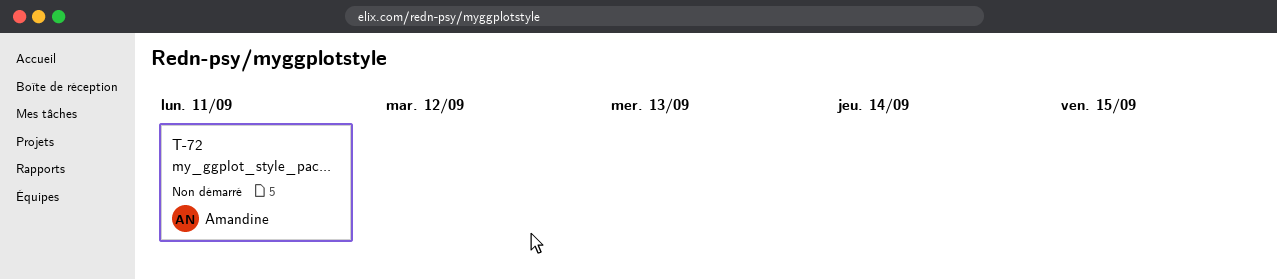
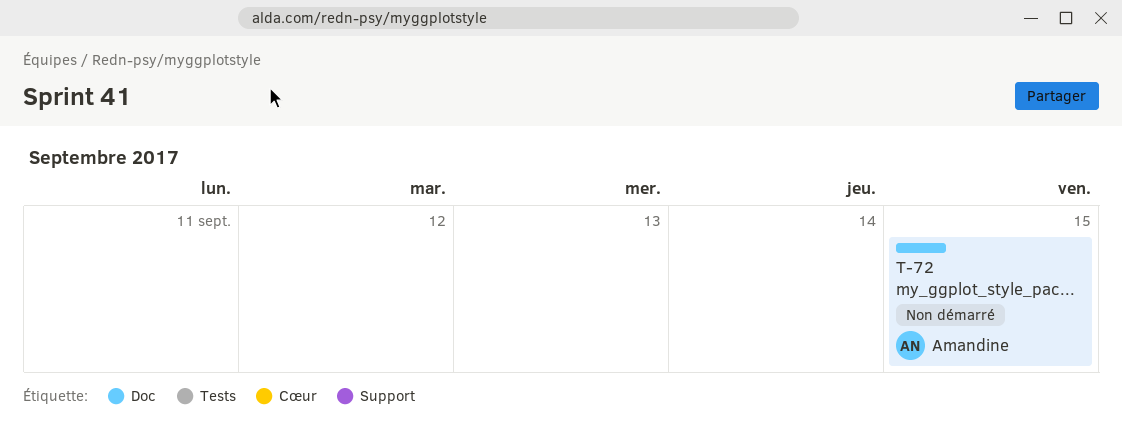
T-72, due: Sep 11 -> Sep 15

